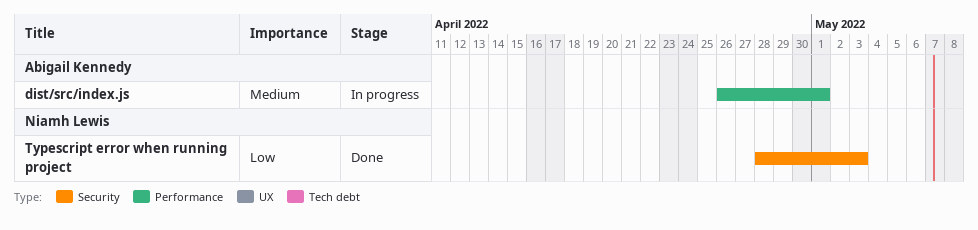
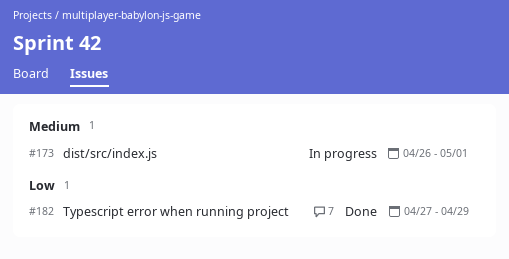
Typescript error when running project, start: Apr 28 -> Apr 27
Typescript error when running project, due: May 3 -> Apr 29

